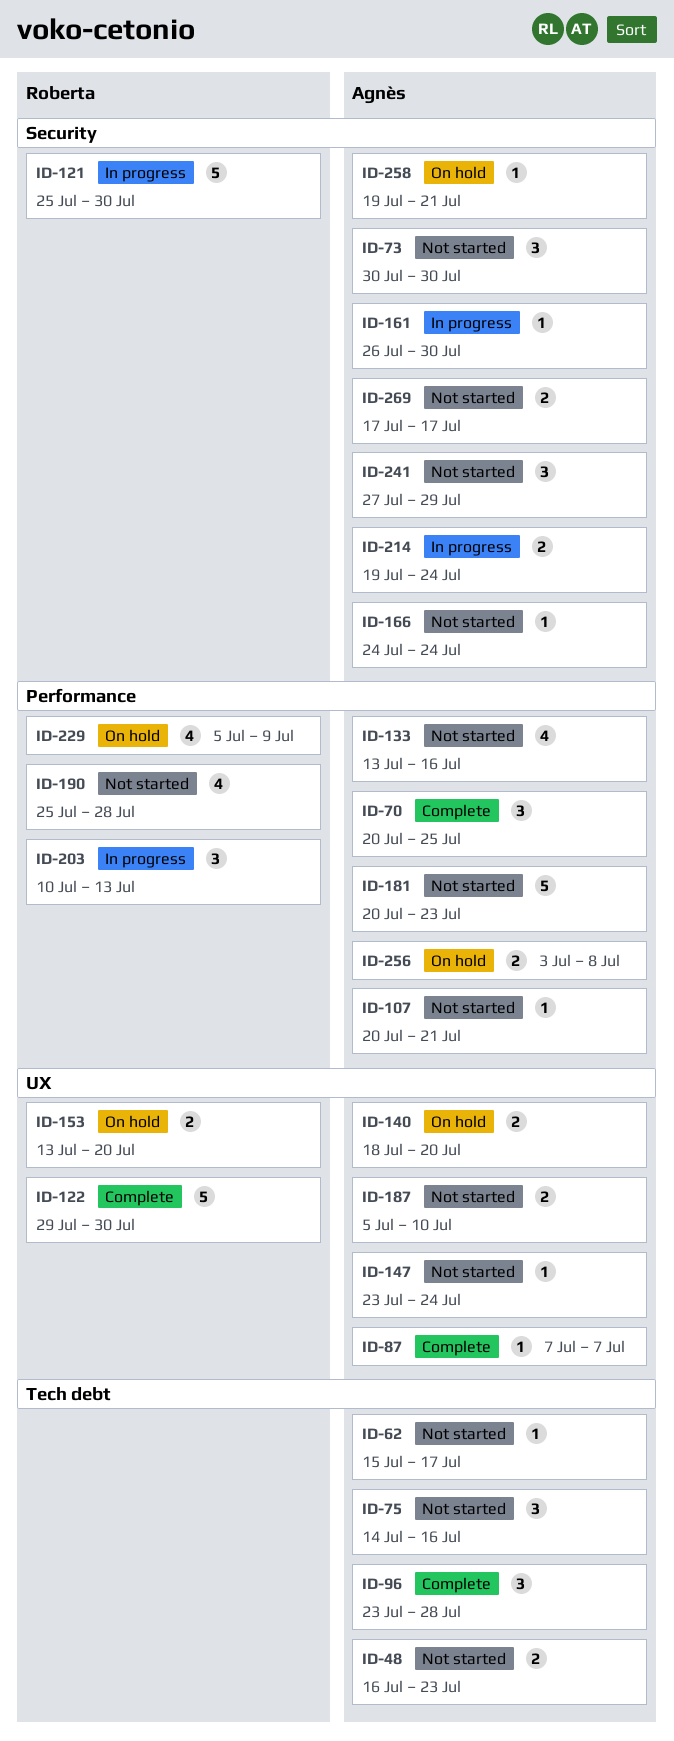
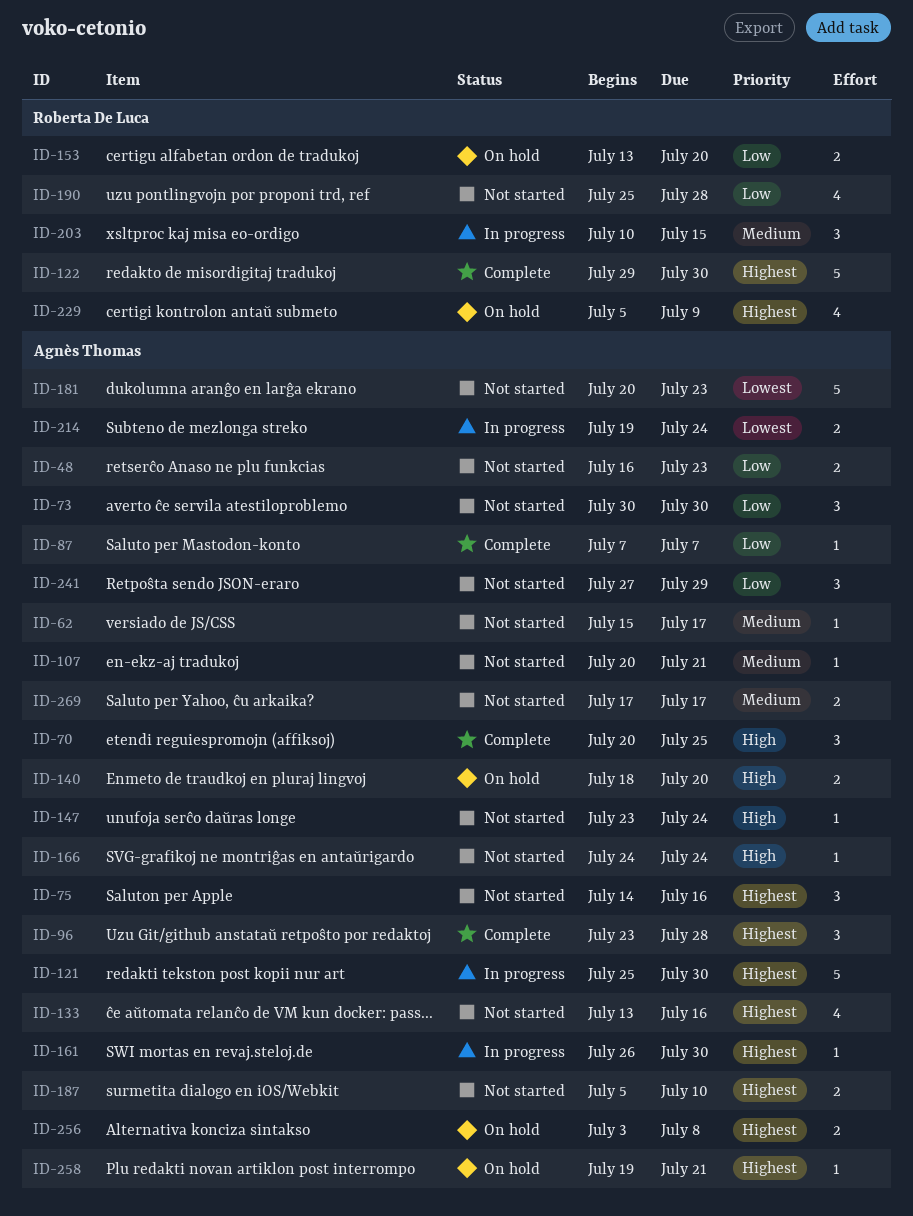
ID-121, owner: Roberta De Luca -> Agnès Thomas
ID-203, due: Jul 13 -> Jul 15

